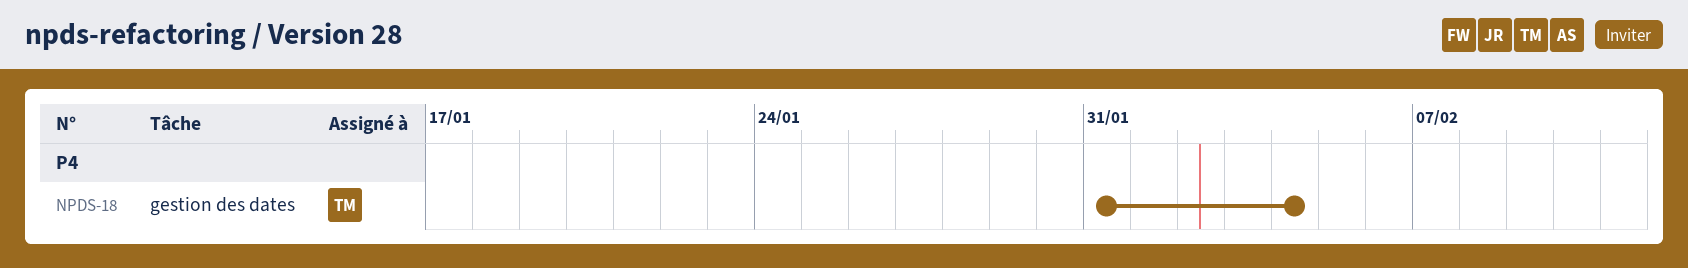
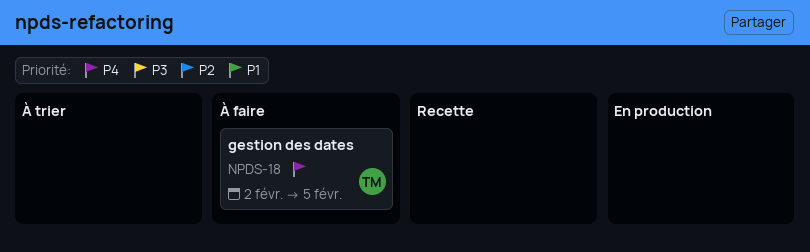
NPDS-18, start: Jan 31 -> Feb 2
NPDS-18, due: Feb 4 -> Feb 5

